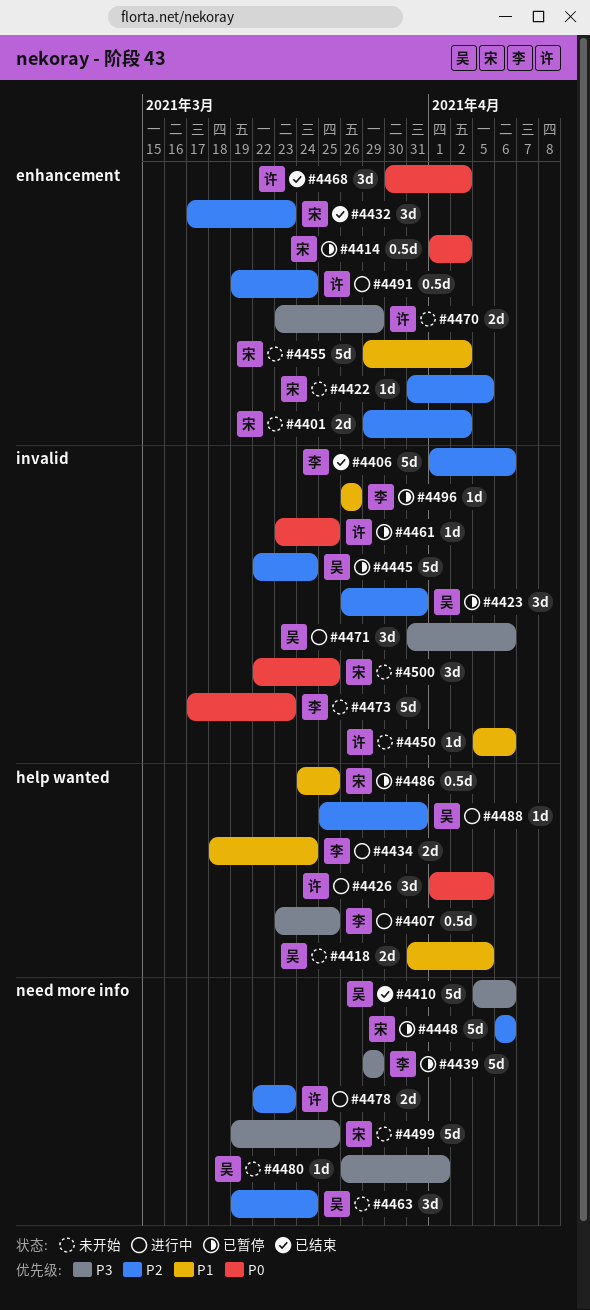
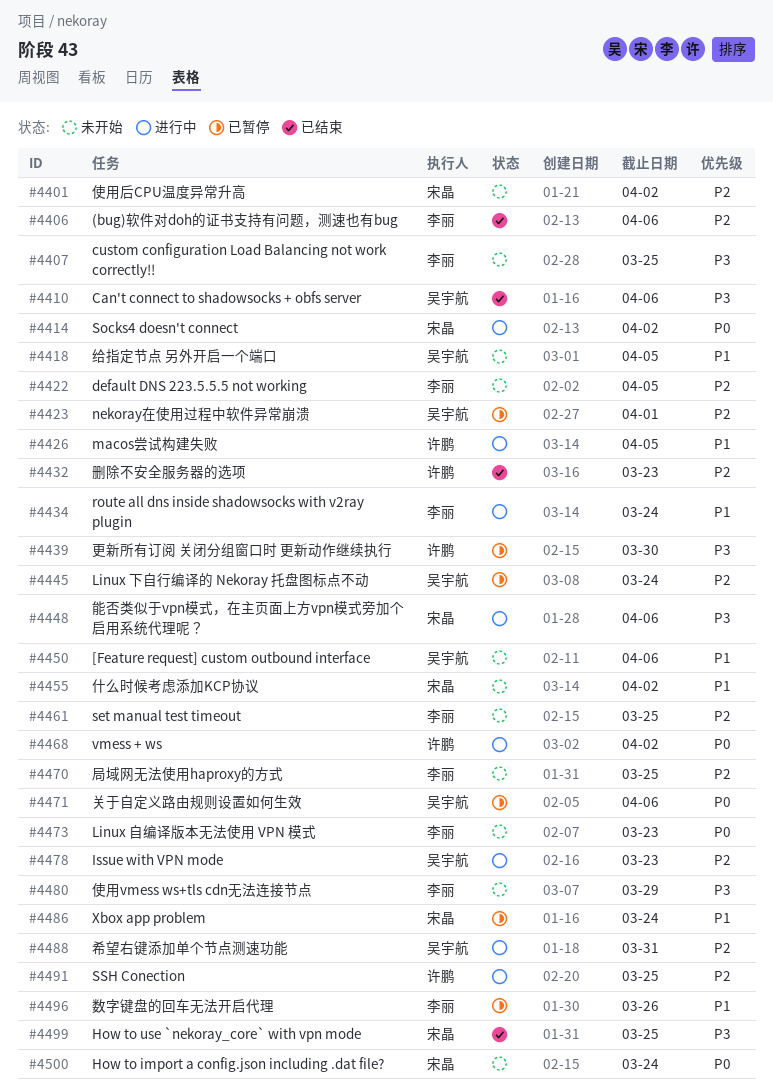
#4407, status: 进行中 -> 未开始
#4414, status: 已暂停 -> 进行中
#4422, owner: 宋晶 -> 李丽
#4423, due: Mar 31 -> Apr 1
#4426, priority: P0 -> P1
#4432, owner: 宋晶 -> 许鹏
#4439, owner: 李丽 -> 许鹏
#4439, due: Mar 29 -> Mar 30
#4448, status: 已暂停 -> 进行中
#4448, priority: P2 -> P3
#4450, owner: 许鹏 -> 吴宇航
#4461, status: 已暂停 -> 未开始
#4461, owner: 许鹏 -> 李丽
#4461, priority: P0 -> P2
#4463: present -> none
#4468, status: 已结束 -> 进行中
#4470, owner: 许鹏 -> 李丽
#4470, priority: P3 -> P2
#4470, due: Mar 29 -> Mar 25
#4471, status: 进行中 -> 已暂停
#4471, priority: P3 -> P0
#4478, owner: 许鹏 -> 吴宇航
#4480, owner: 吴宇航 -> 李丽
#4480, due: Apr 1 -> Mar 29
#4486, due: Mar 25 -> Mar 24
#4491, due: Mar 24 -> Mar 25
#4499, status: 未开始 -> 已结束
#4500, due: Mar 25 -> Mar 24

